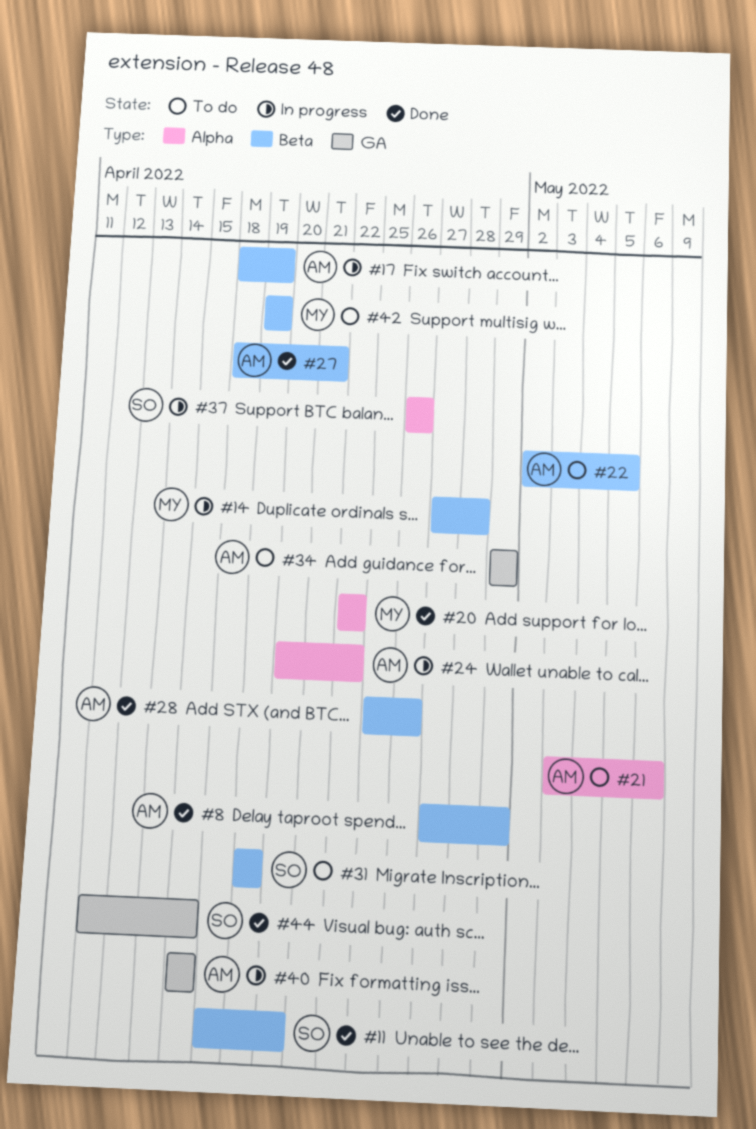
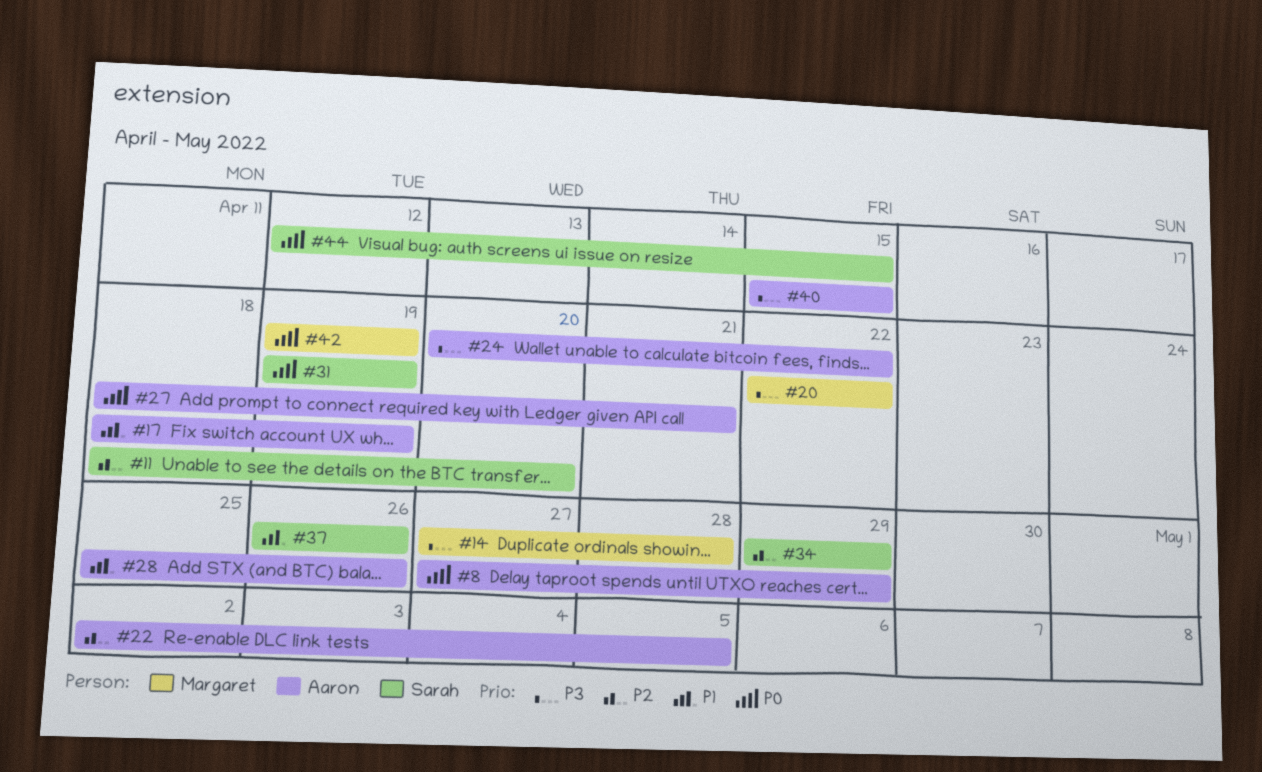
#21: present -> none
#34, owner: Aaron -> Sarah

